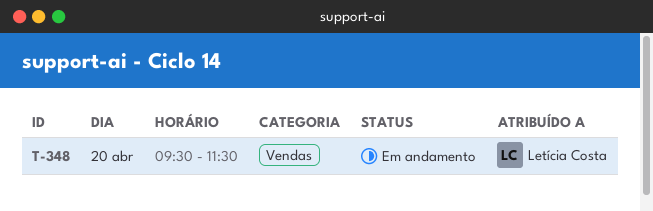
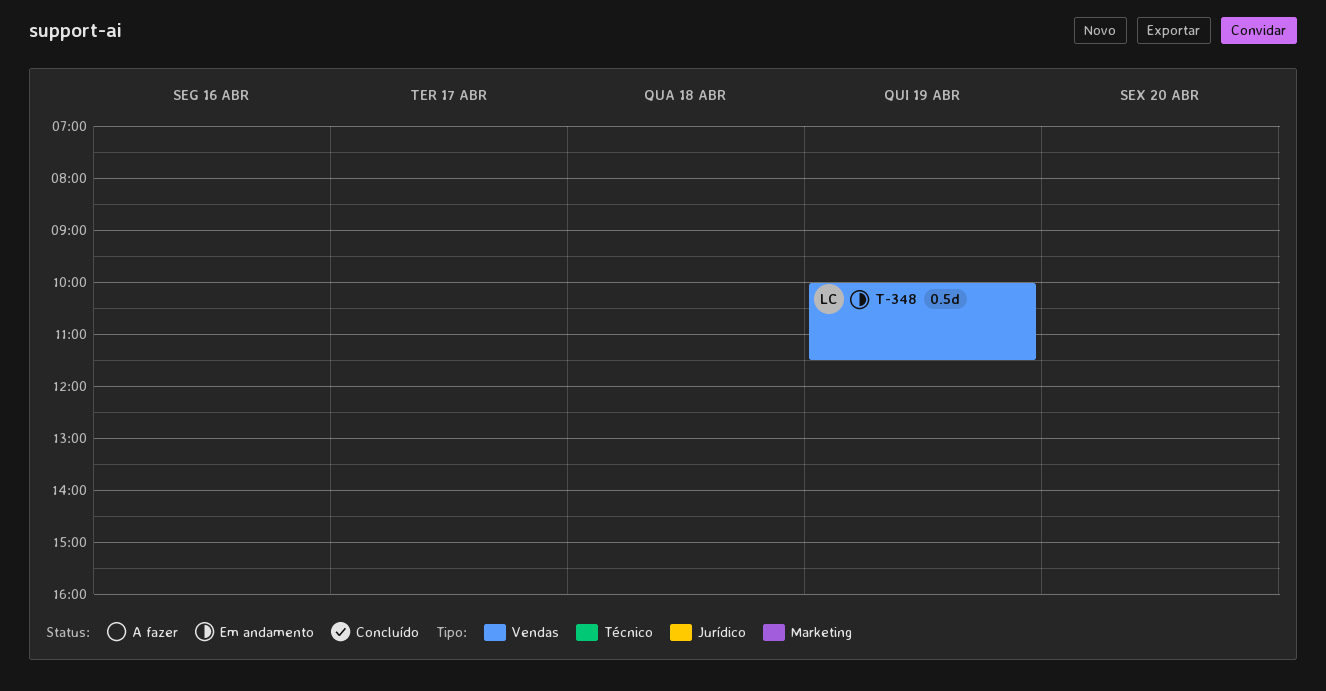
T-348, day: Apr 20 -> Apr 19
T-348, begins: 09:30 -> 10:00

